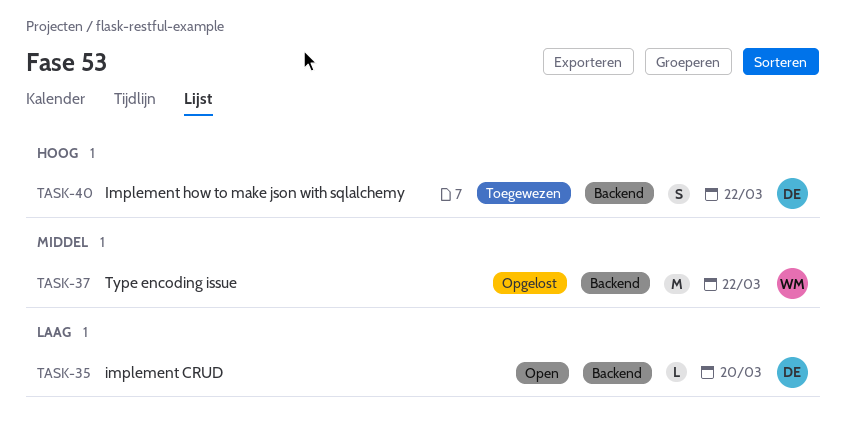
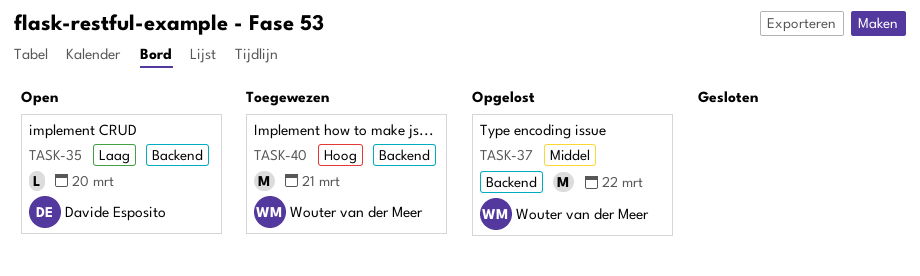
TASK-40, owner: Davide Esposito -> Wouter van der Meer
TASK-40, estimate: S -> M
TASK-40, due: Mar 22 -> Mar 21

